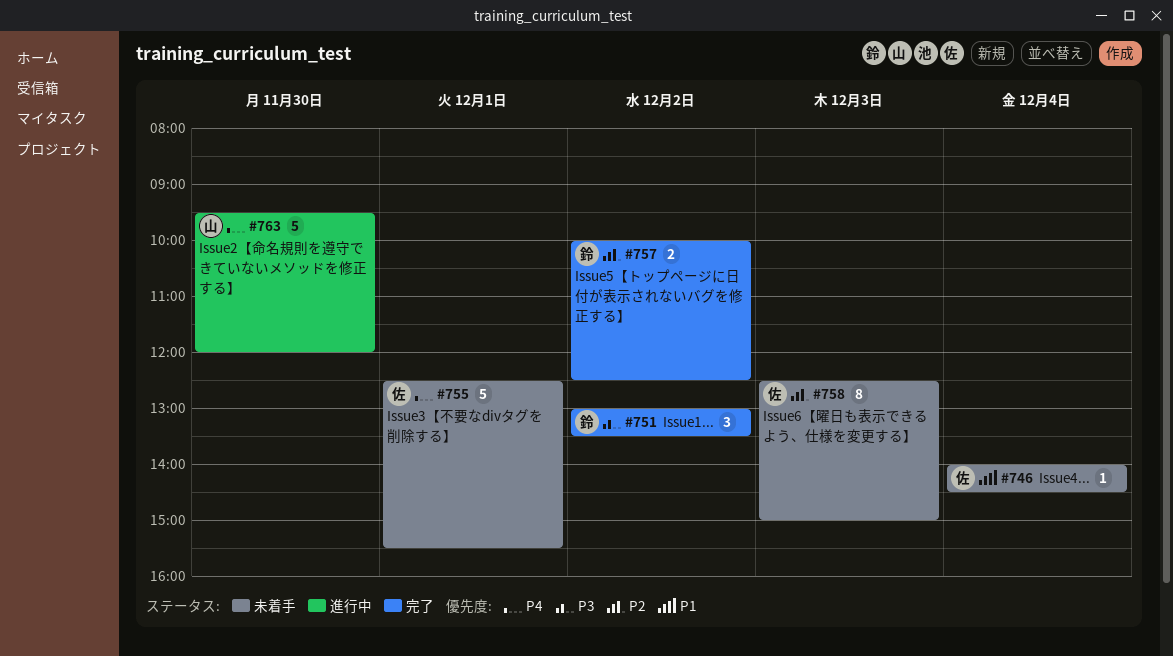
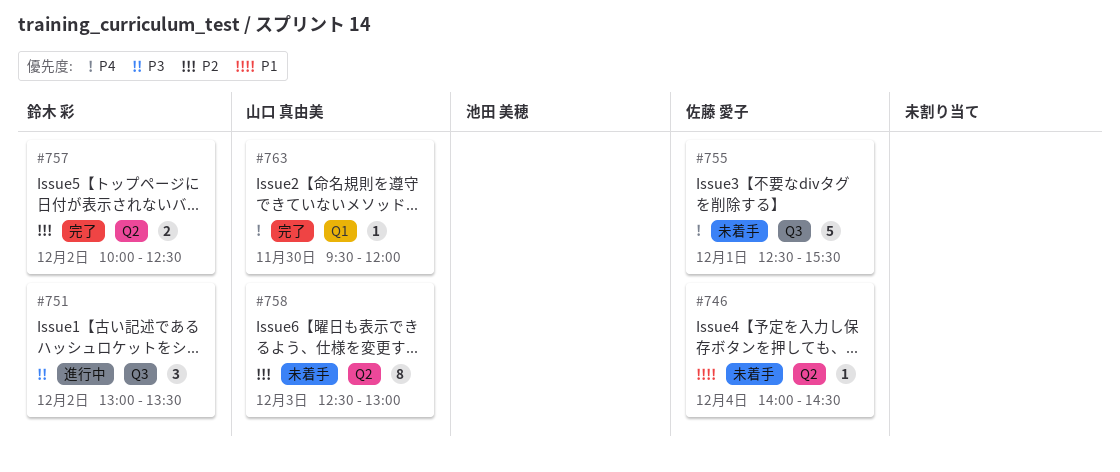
#751, status: 完了 -> 進行中
#758, owner: 佐藤 愛子 -> 山口 真由美
#758, ends: 15:00 -> 13:00
#763, status: 進行中 -> 完了
#763, estimate: 5 -> 1

